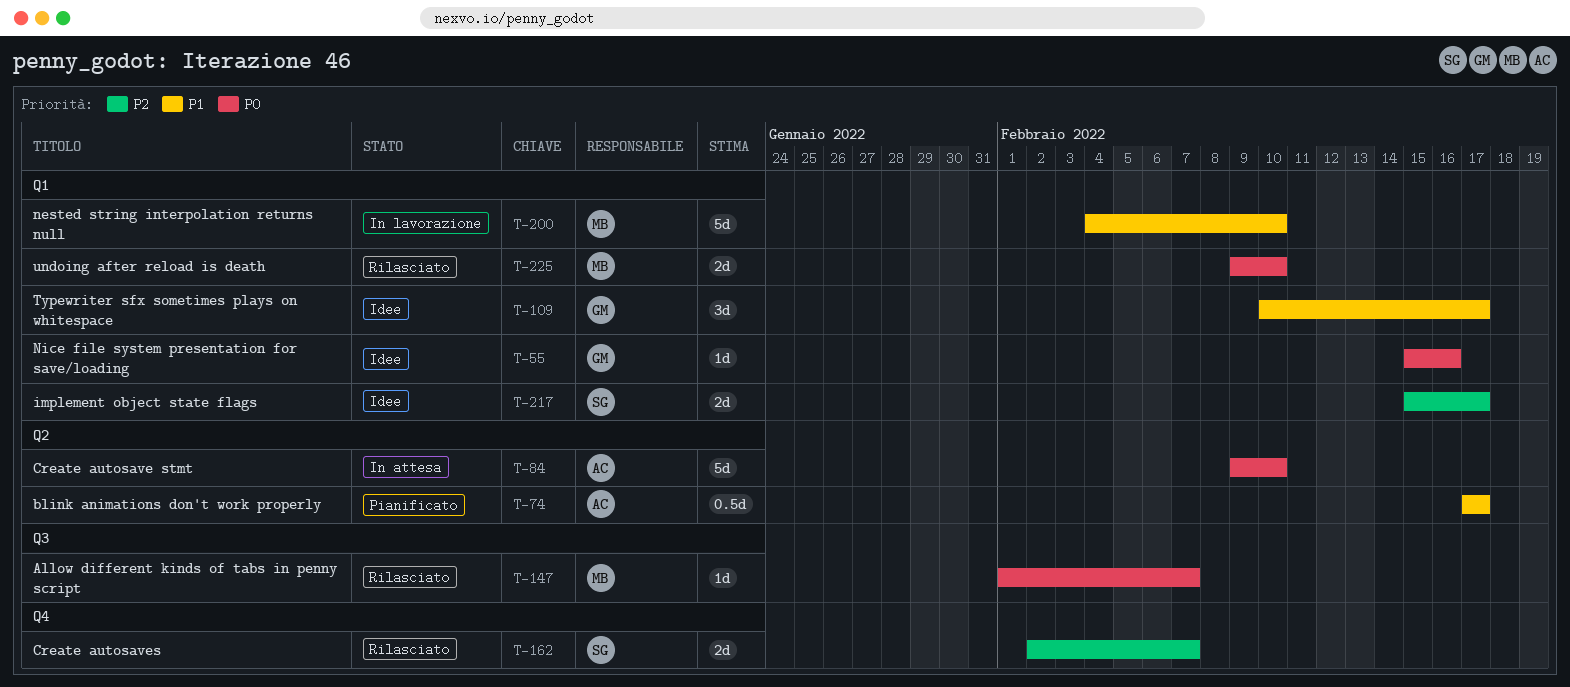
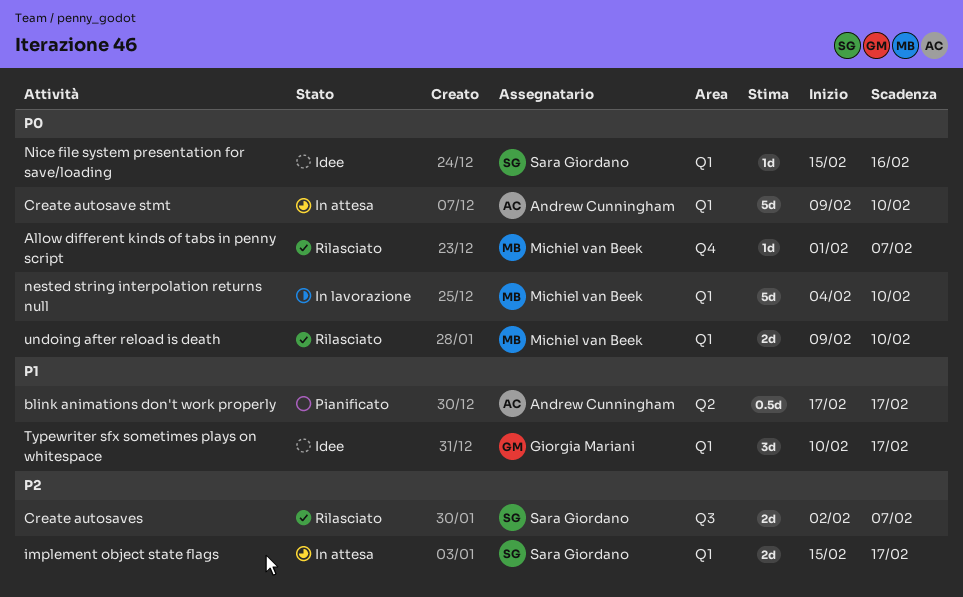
Allow different kinds of tabs in penny script, label: Q3 -> Q4
Create autosave stmt, label: Q2 -> Q1
Create autosaves, label: Q4 -> Q3
implement object state flags, status: Idee -> In attesa
nested string interpolation returns null, priority: P1 -> P0
Nice file system presentation for save/loading, owner: Giorgia Mariani -> Sara Giordano

